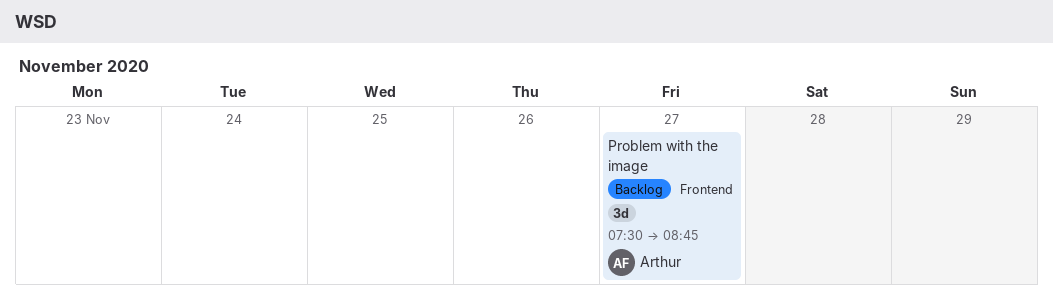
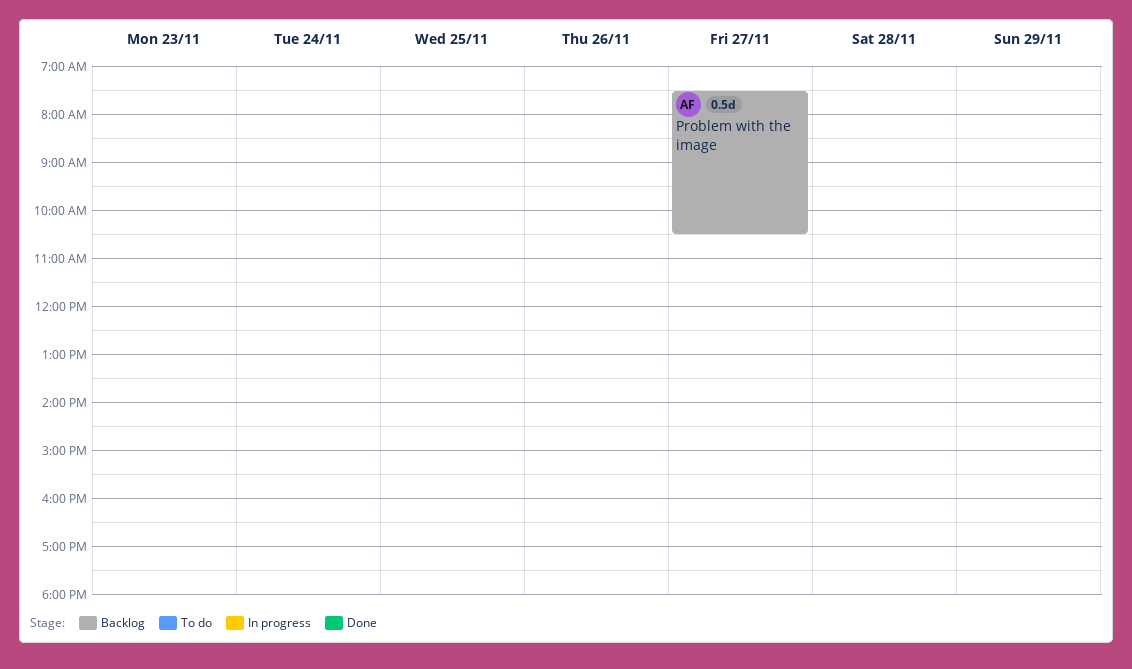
Problem with the image, estimate: 3d -> 0.5d
Problem with the image, ends: 08:45 -> 10:30

